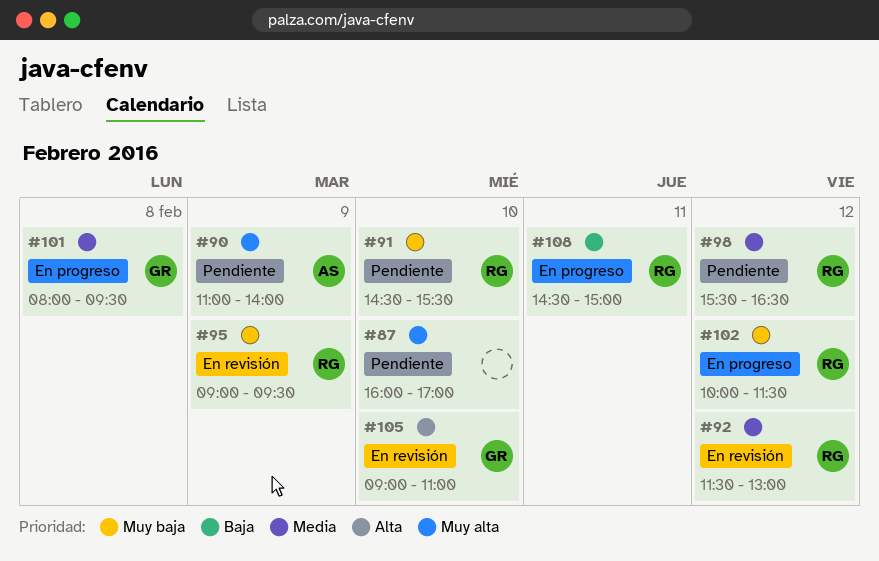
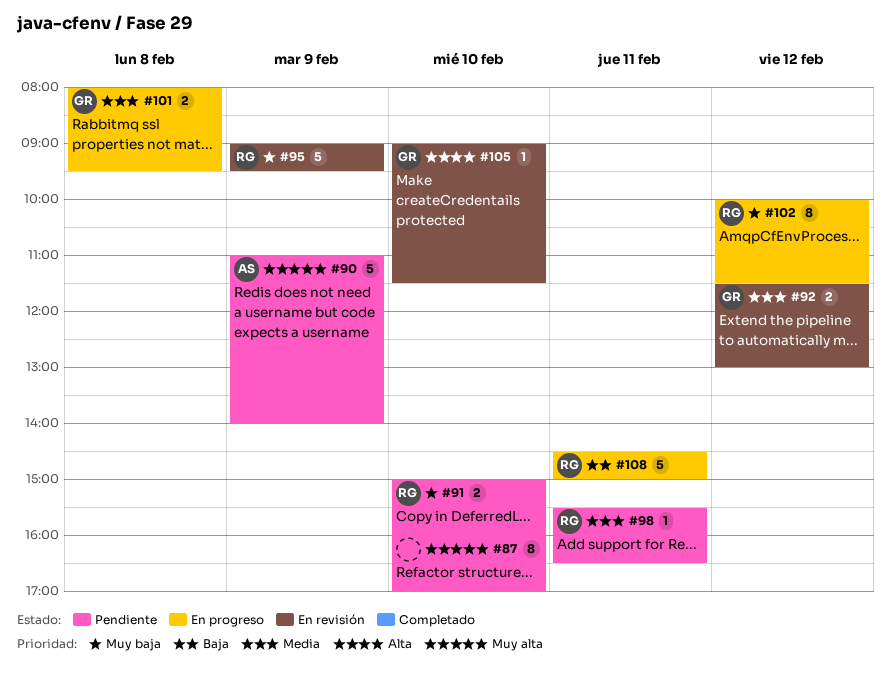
#91, begins: 14:30 -> 15:00
#91, ends: 15:30 -> 16:00
#92, owner: RG -> GR
#98, day: Feb 12 -> Feb 11
#105, ends: 11:00 -> 11:30

